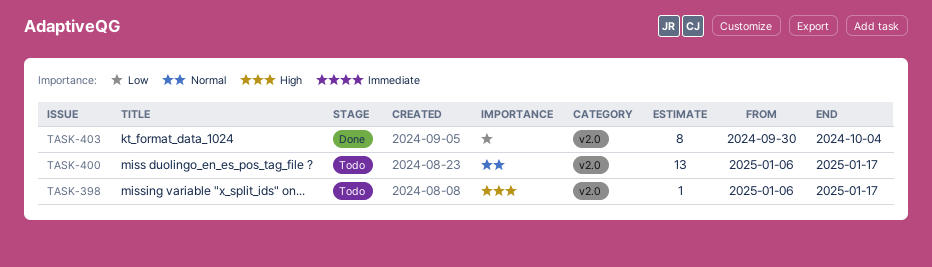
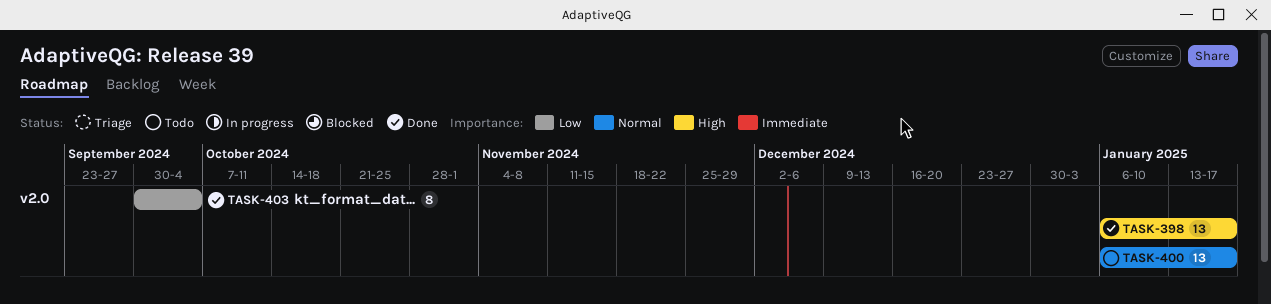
TASK-398, status: Todo -> Done
TASK-398, estimate: 1 -> 13

